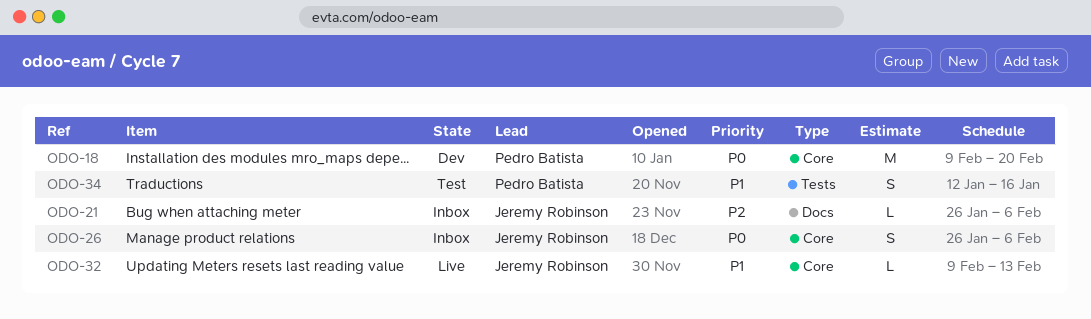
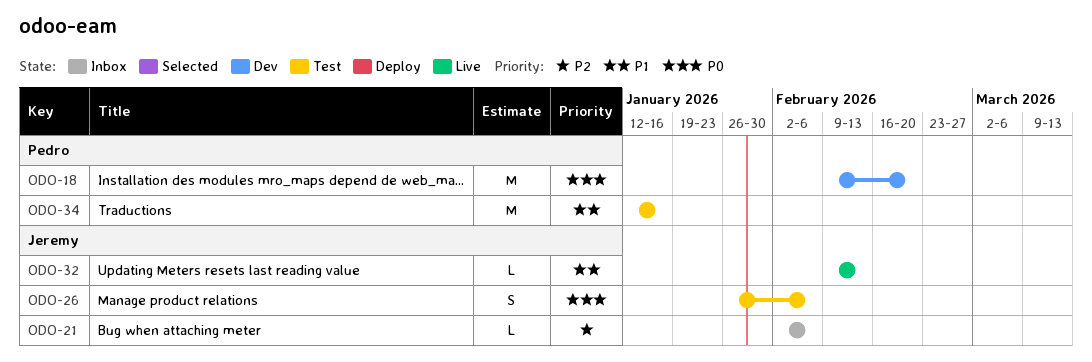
ODO-21, start: Jan 26 -> Feb 2
ODO-26, status: Inbox -> Test
ODO-34, estimate: S -> M

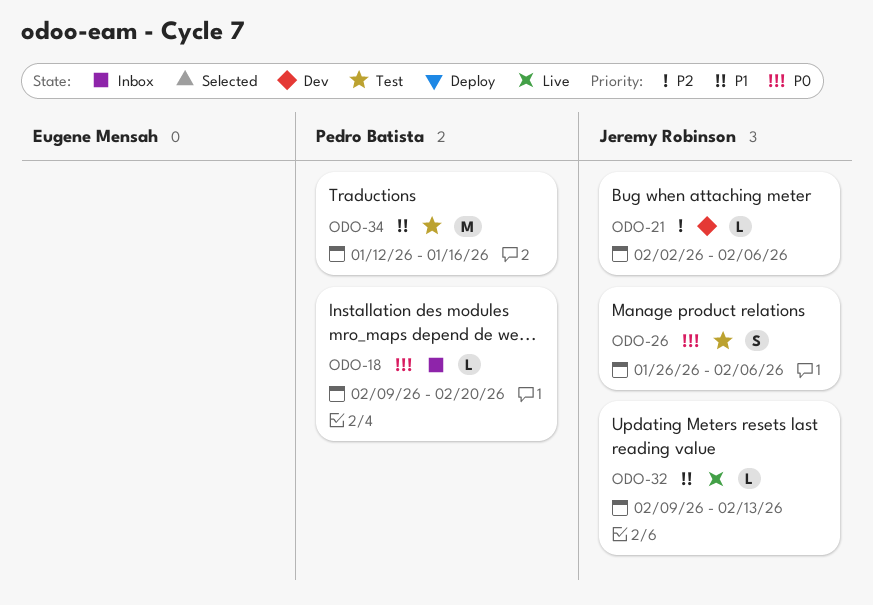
ODO-18, status: Dev -> Inbox
ODO-18, estimate: M -> L
ODO-21, status: Inbox -> Dev

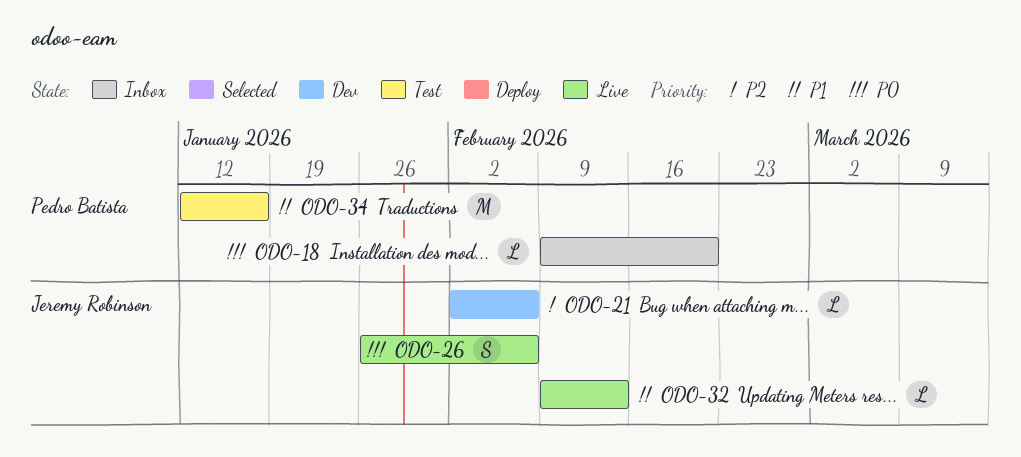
ODO-26, status: Test -> Live

